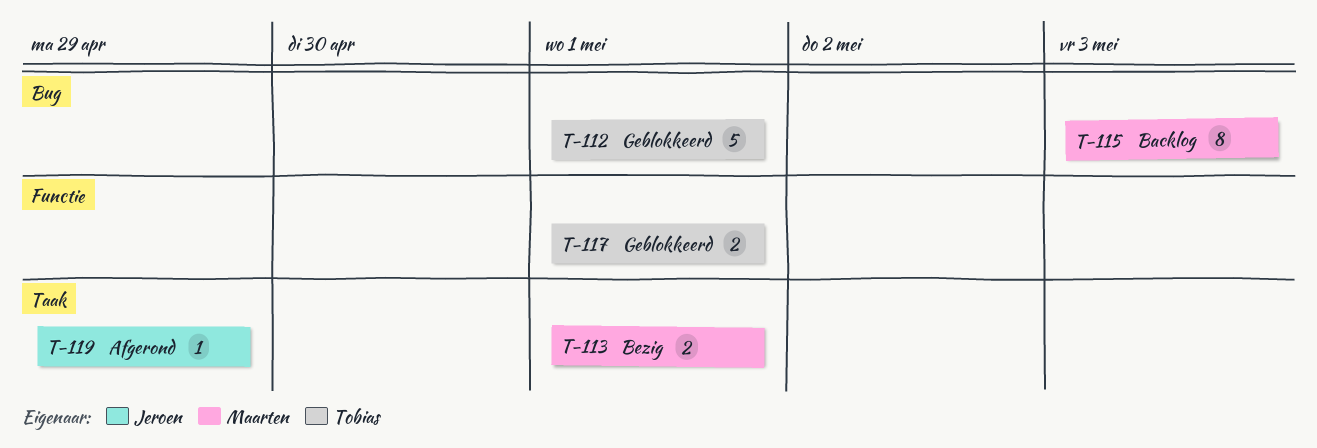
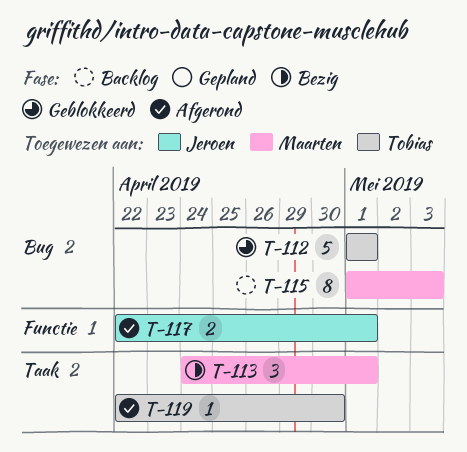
T-113, estimate: 2 -> 3
T-117, status: Geblokkeerd -> Afgerond
T-117, owner: Tobias -> Jeroen
T-119, owner: Jeroen -> Tobias
T-119, due: Apr 29 -> Apr 30

